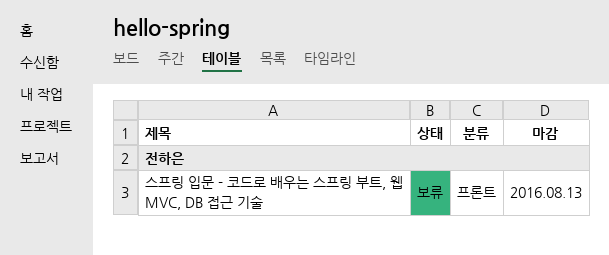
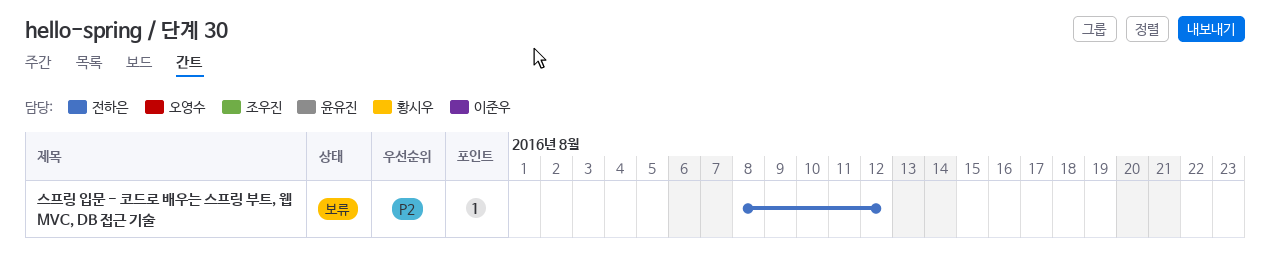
스프링 입문 - 코드로 배우는 스프링 부트, 웹 MVC, DB 접근 기술, due: Aug 13 -> Aug 12

